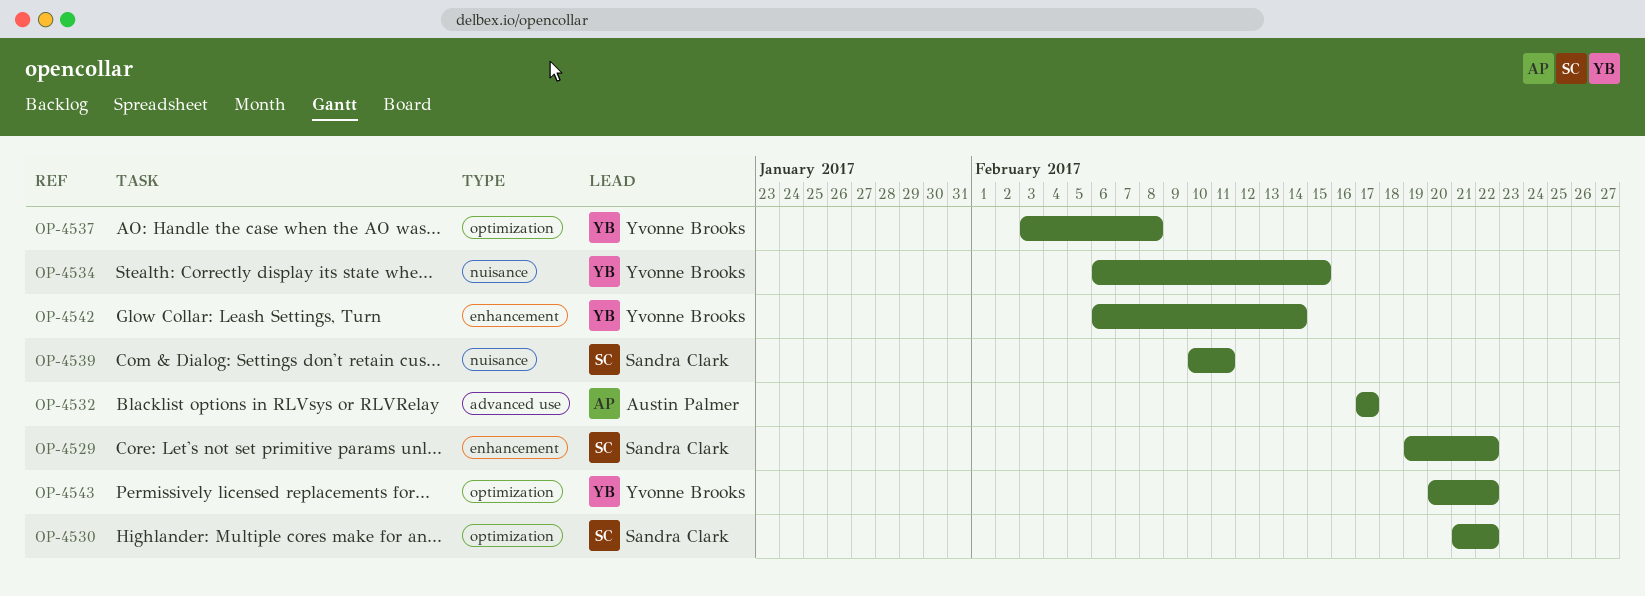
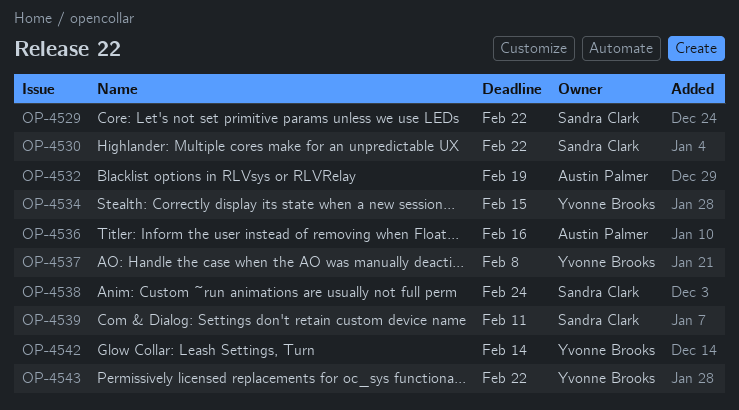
OP-4532, due: Feb 17 -> Feb 19
OP-4536: none -> present
OP-4538: none -> present

